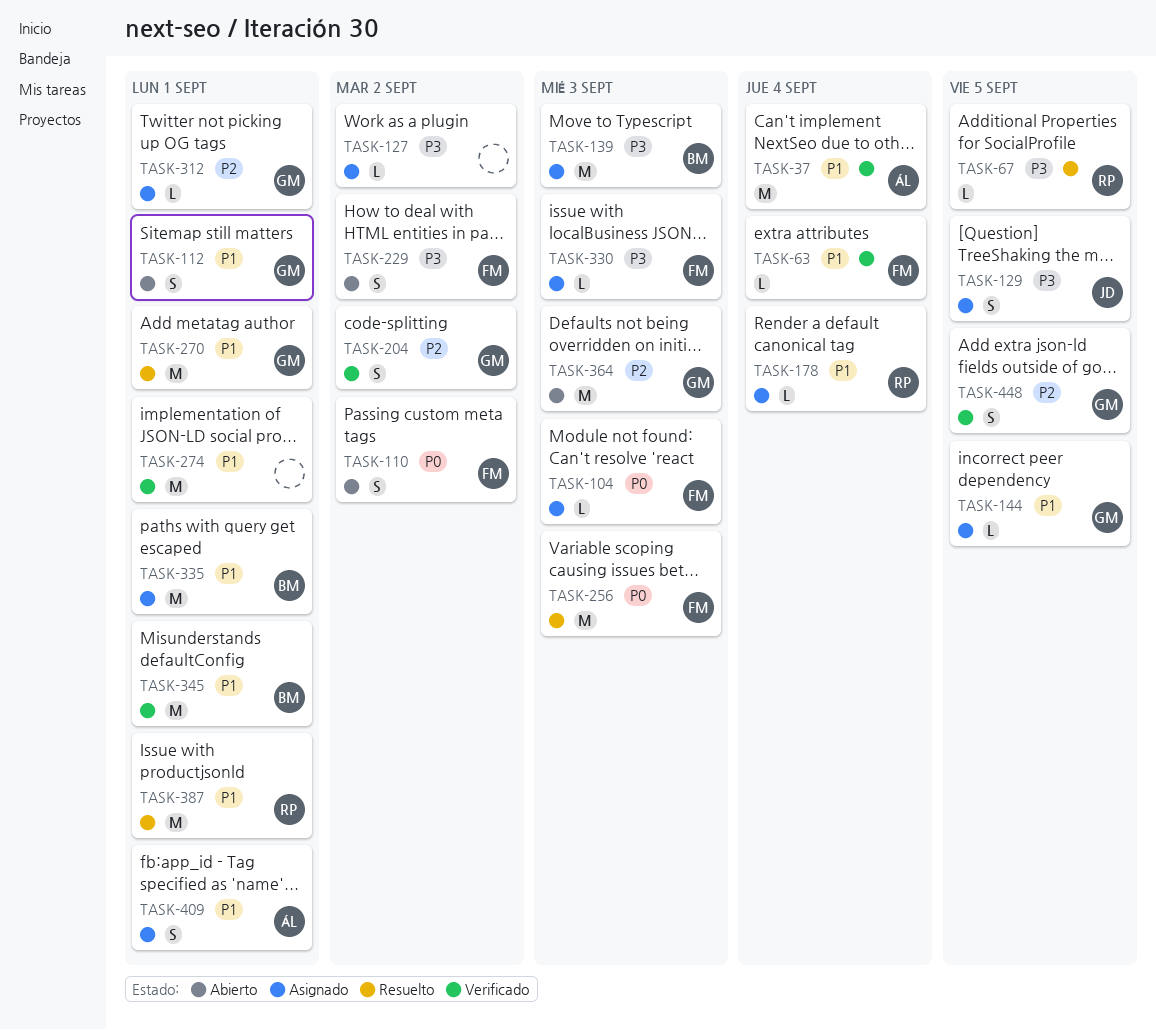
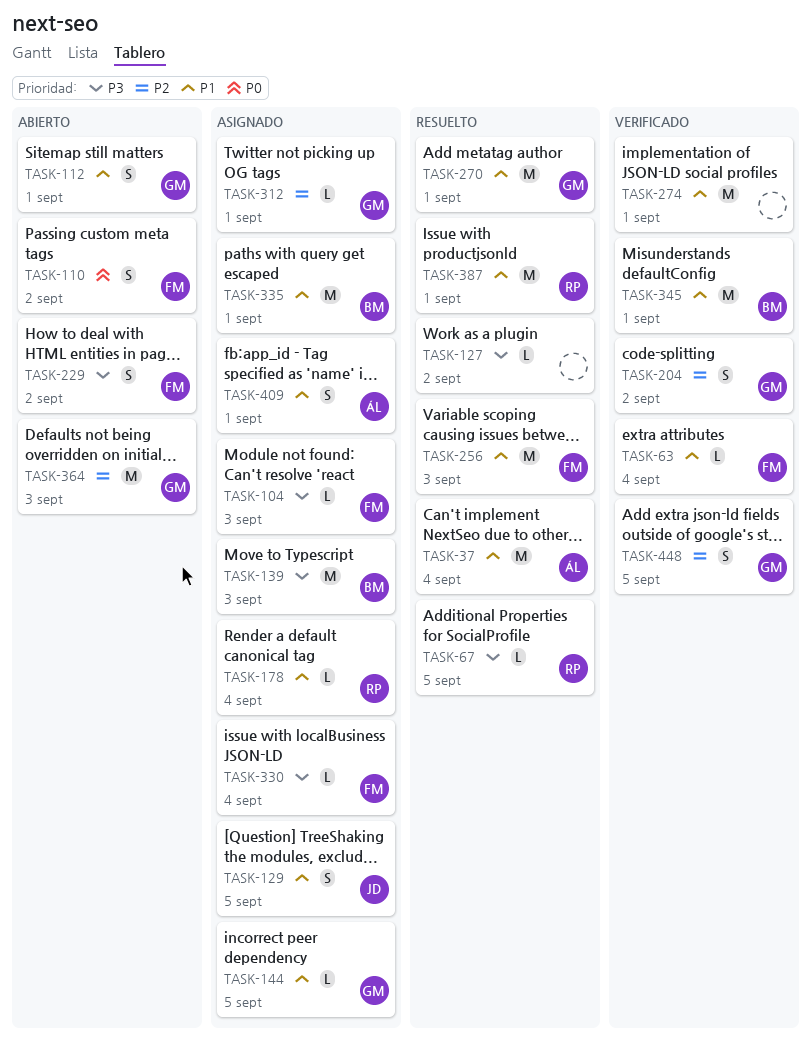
TASK-37, status: Verificado -> Resuelto
TASK-104, priority: P0 -> P3
TASK-127, status: Asignado -> Resuelto
TASK-129, priority: P3 -> P1
TASK-256, priority: P0 -> P1
TASK-330, due: Sep 3 -> Sep 4

